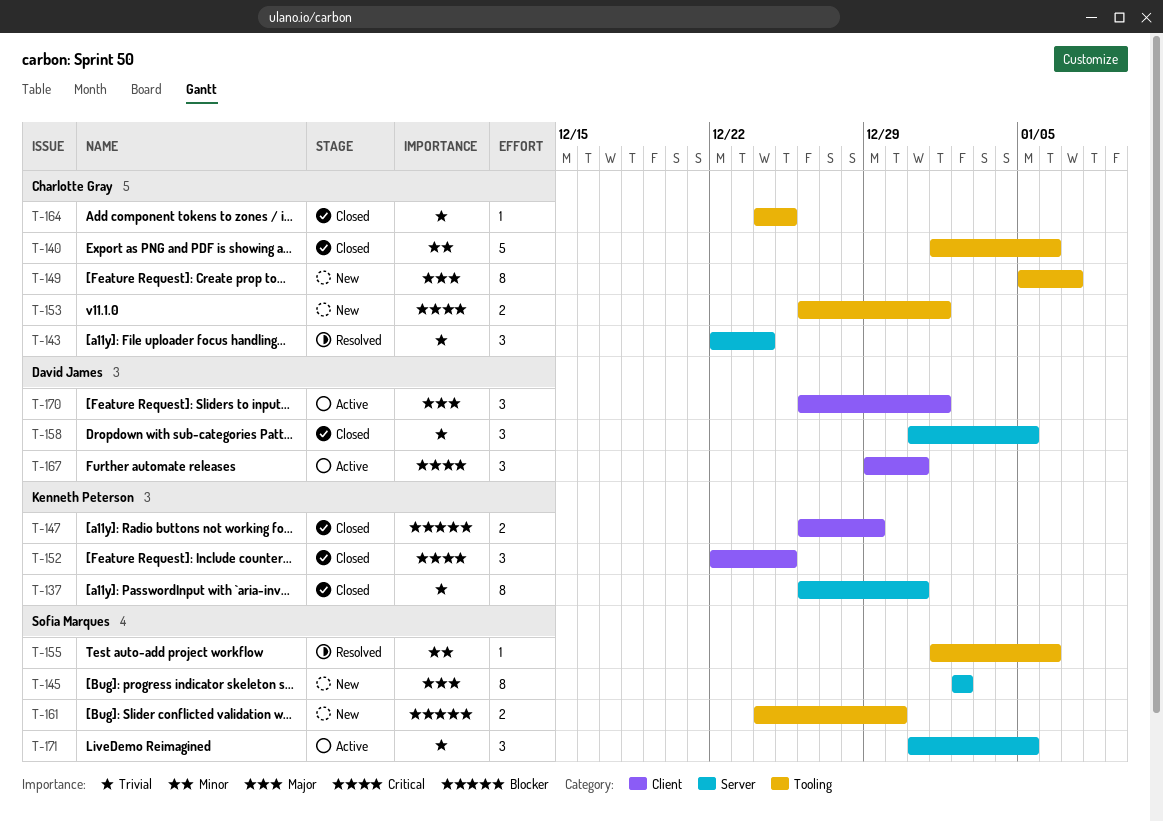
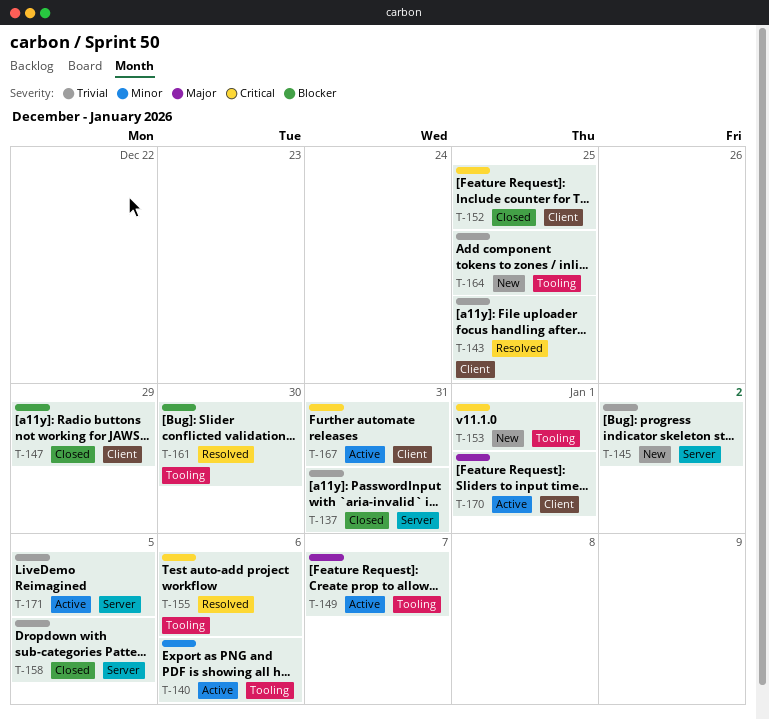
T-140, status: Closed -> Active
T-143, label: Server -> Client
T-143, due: Dec 24 -> Dec 25
T-145, priority: Major -> Trivial
T-149, status: New -> Active
T-155, priority: Minor -> Critical
T-161, status: New -> Resolved
T-164, status: Closed -> New

